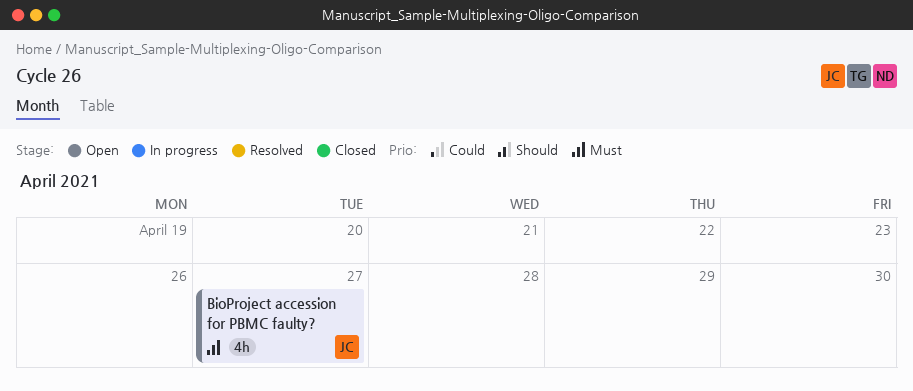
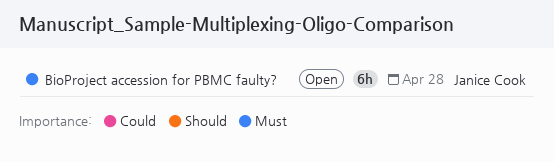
BioProject accession for PBMC faulty?, estimate: 4h -> 6h
BioProject accession for PBMC faulty?, due: Apr 27 -> Apr 28

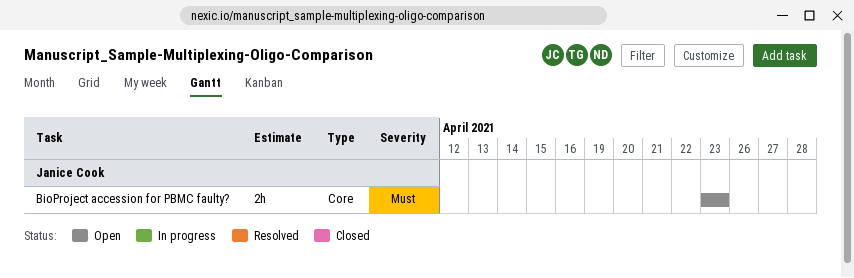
BioProject accession for PBMC faulty?, estimate: 6h -> 2h
BioProject accession for PBMC faulty?, due: Apr 28 -> Apr 23

